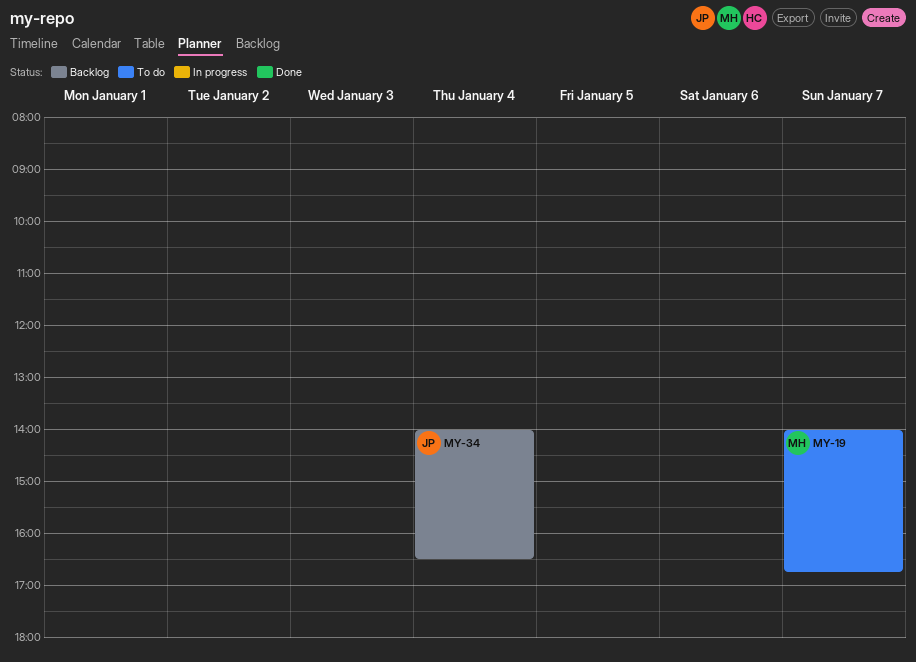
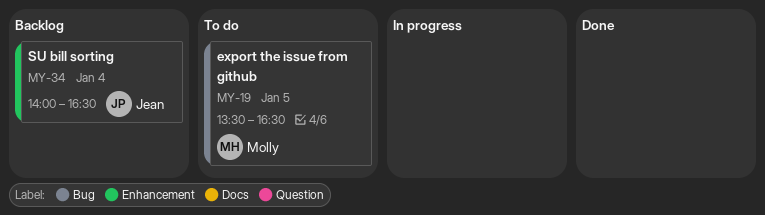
MY-19, day: Jan 7 -> Jan 5
MY-19, begins: 14:00 -> 13:30
MY-19, ends: 16:45 -> 16:30

